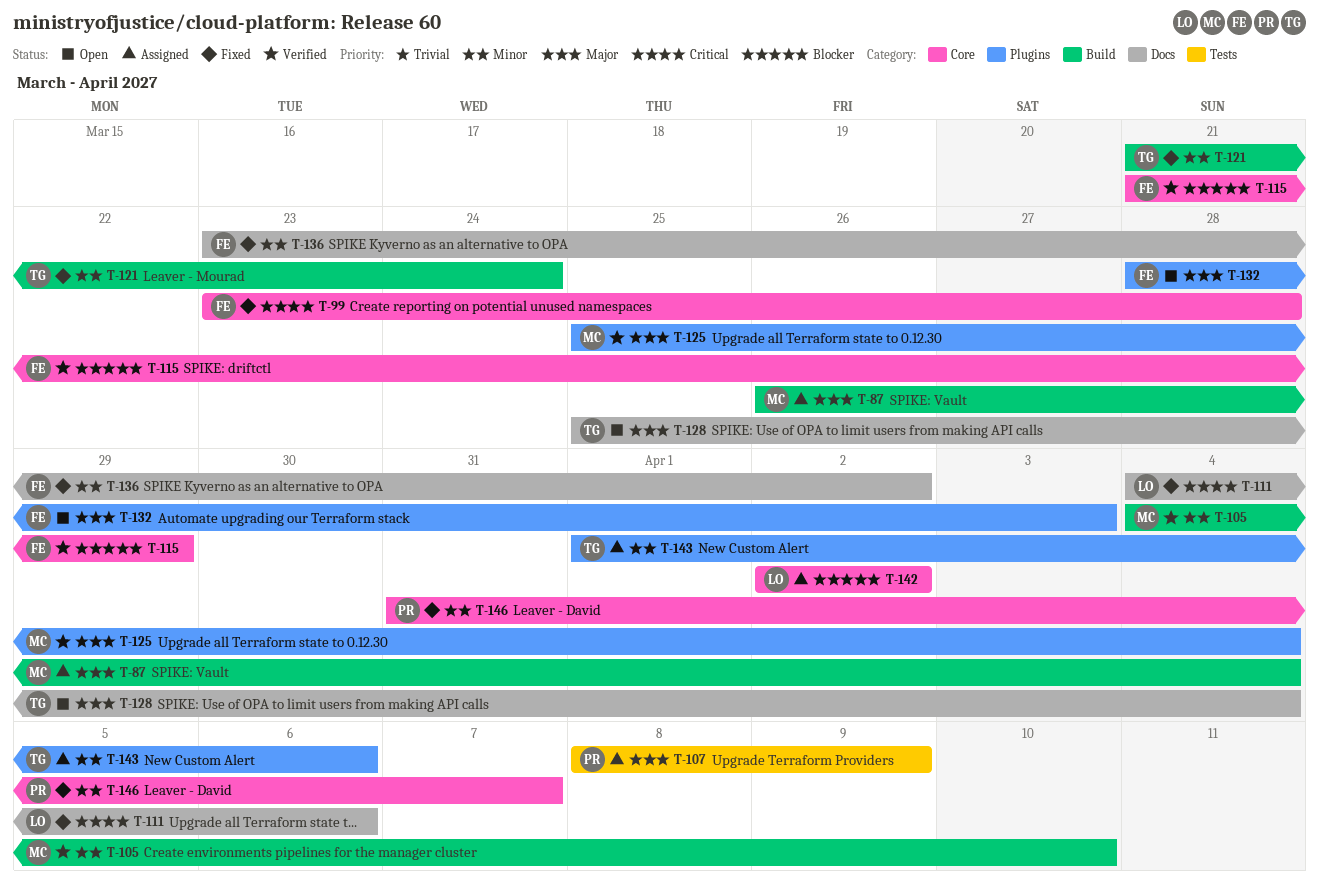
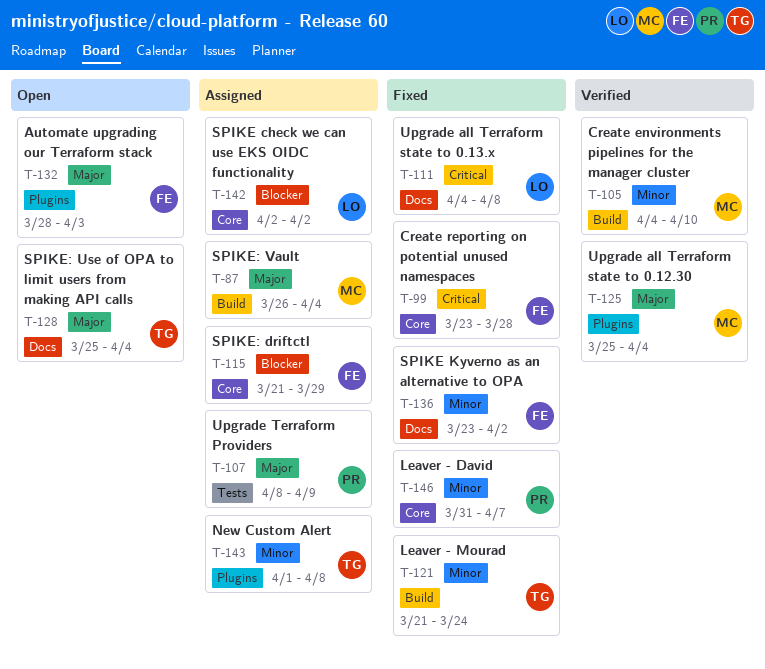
T-111, due: Apr 6 -> Apr 8
T-115, status: Verified -> Assigned
T-143, due: Apr 6 -> Apr 8

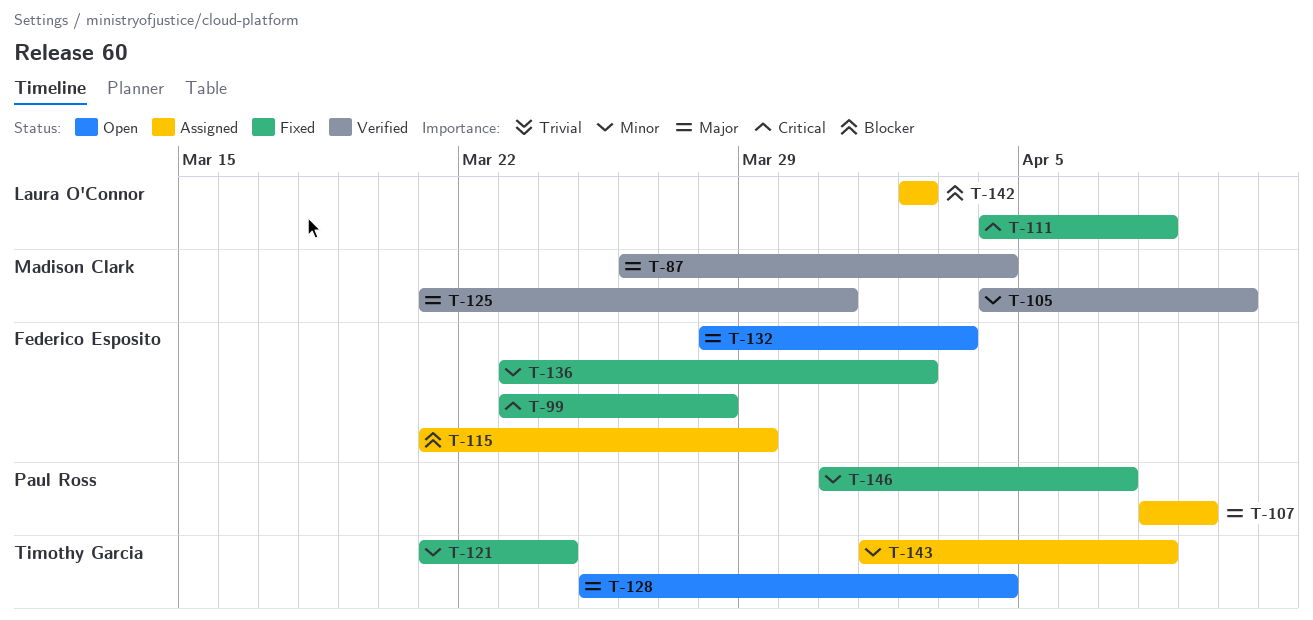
T-87, status: Assigned -> Verified
T-125, start: Mar 25 -> Mar 21
T-125, due: Apr 4 -> Mar 31

